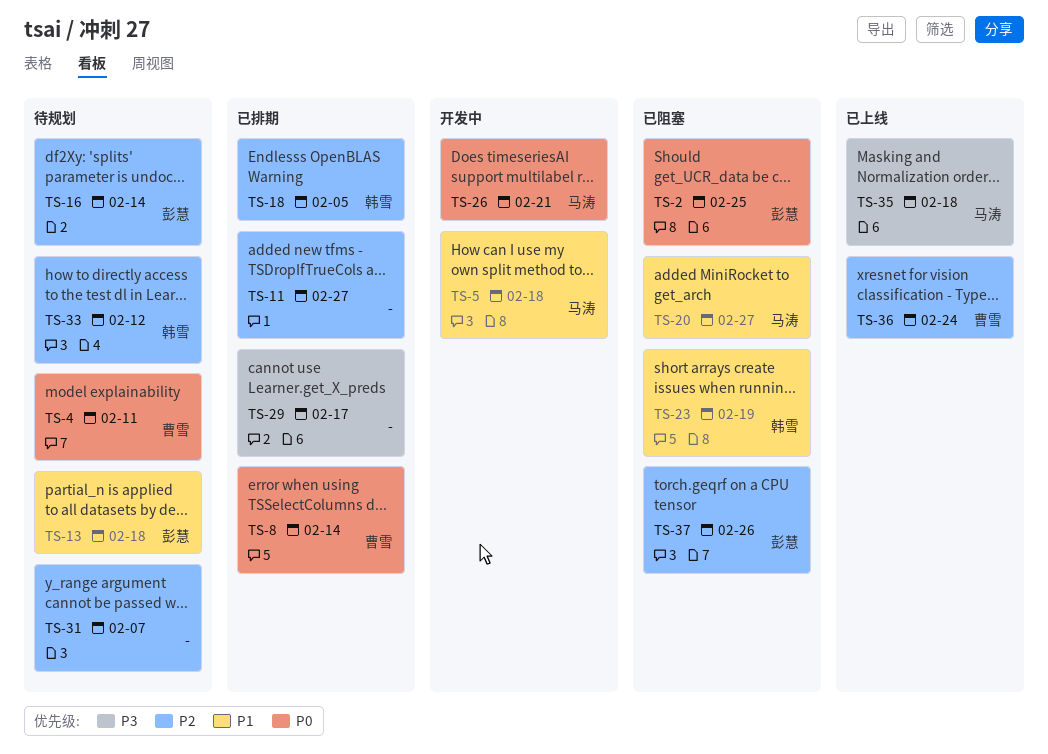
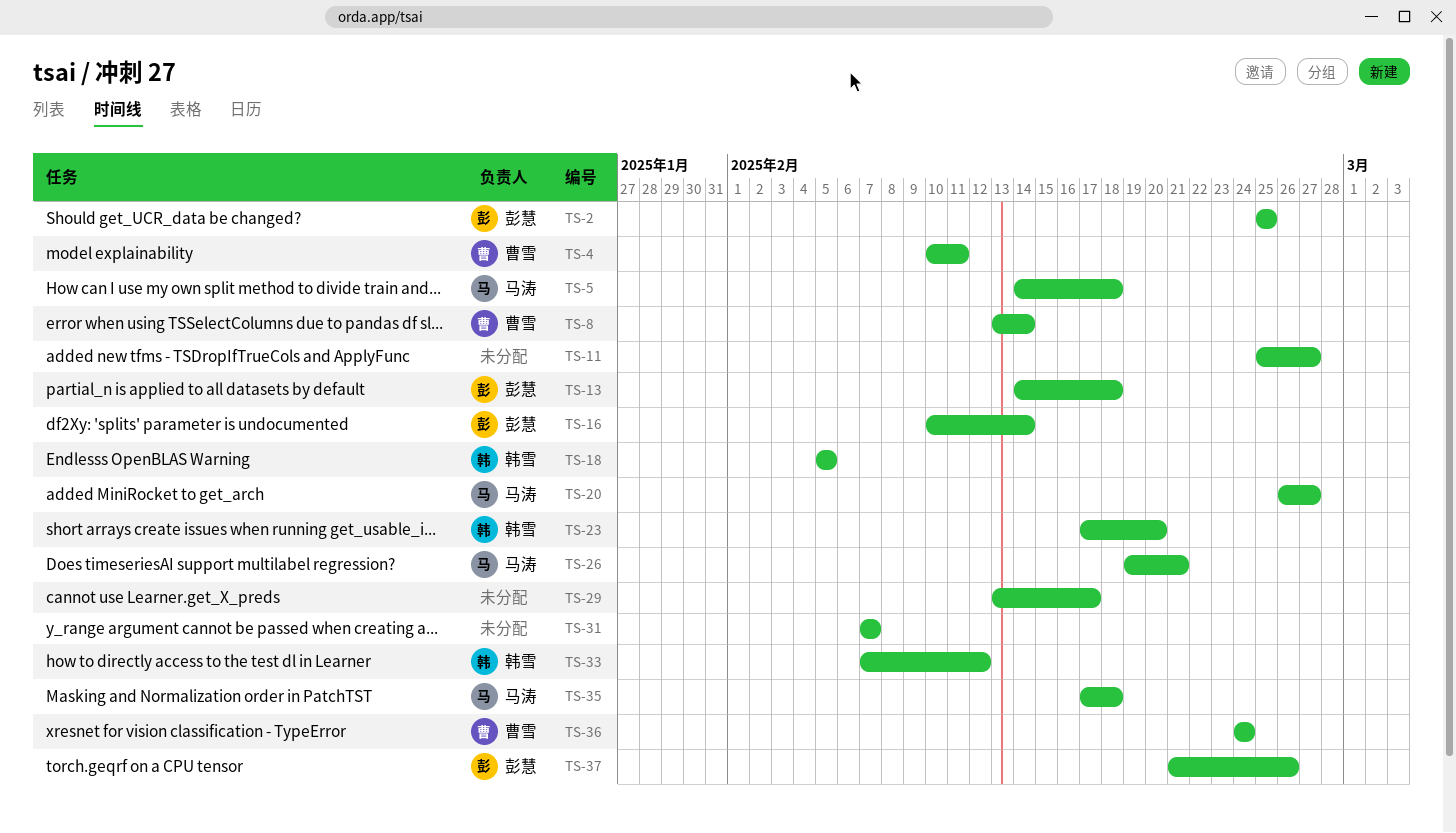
TS-23, due: Feb 19 -> Feb 20

